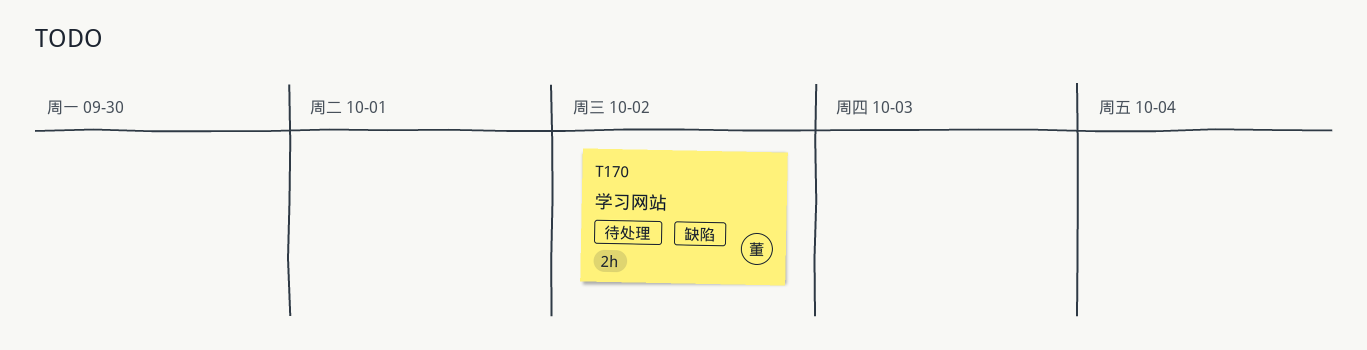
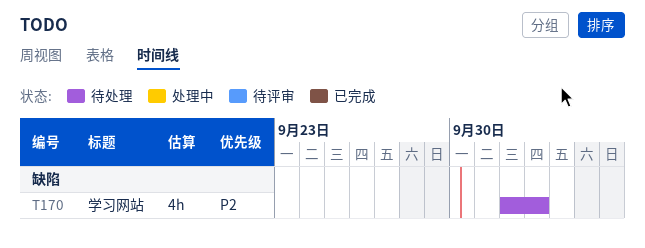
T170, estimate: 2h -> 4h
T170, due: Oct 2 -> Oct 3

